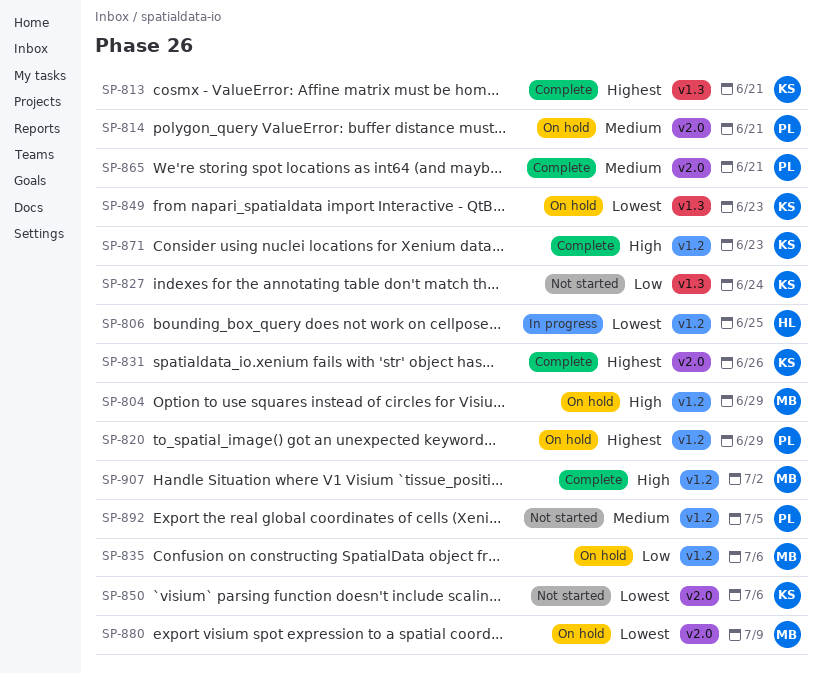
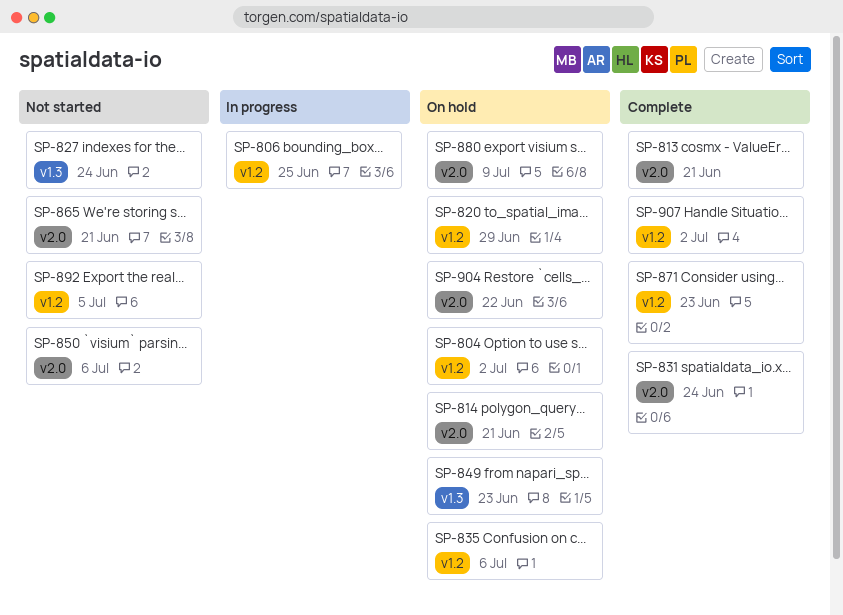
SP-804, due: Jun 29 -> Jul 2
SP-813, label: v1.3 -> v2.0
SP-831, due: Jun 26 -> Jun 24
SP-865, status: Complete -> Not started
SP-904: none -> present

